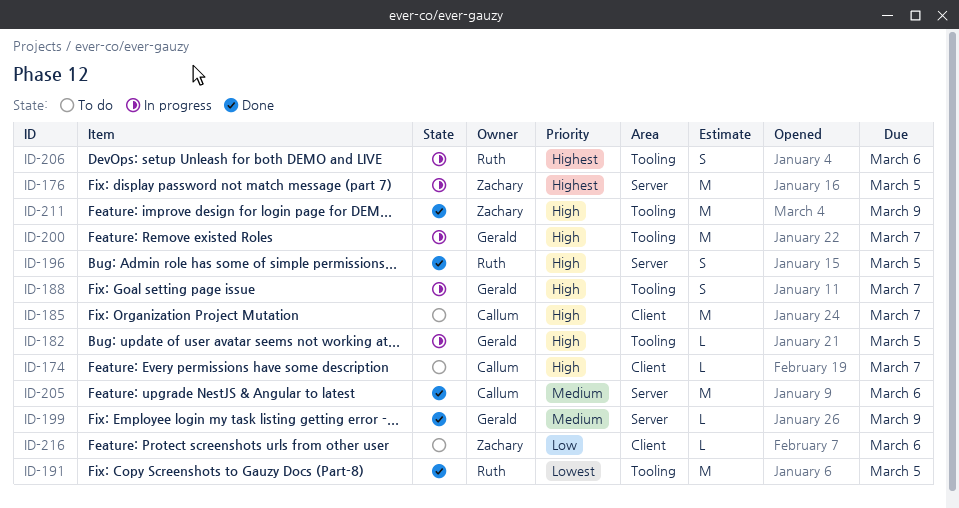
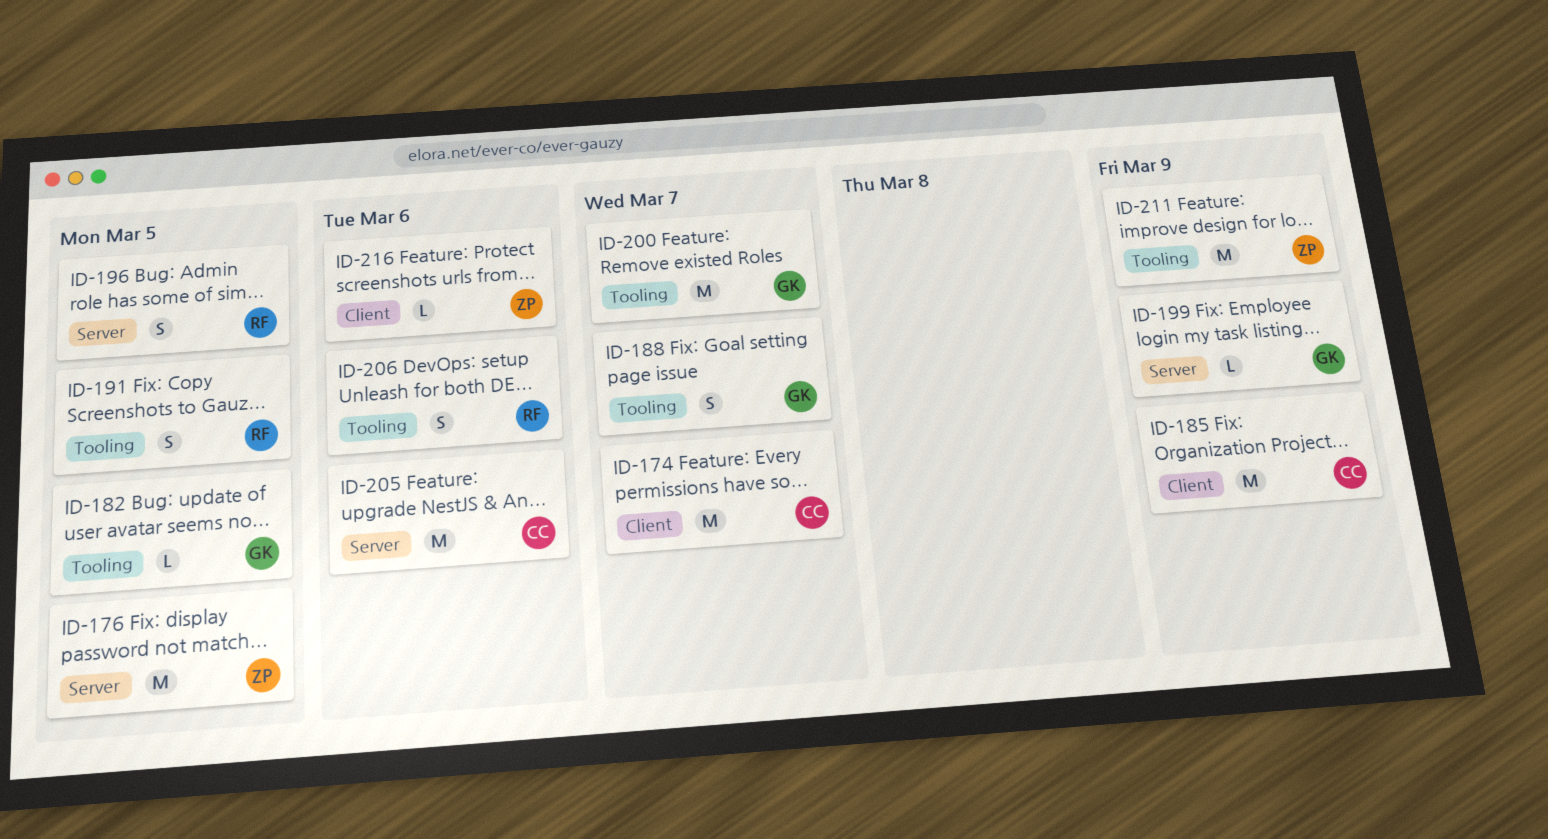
ID-174, estimate: L -> M
ID-185, due: Mar 7 -> Mar 9
ID-191, estimate: M -> S

